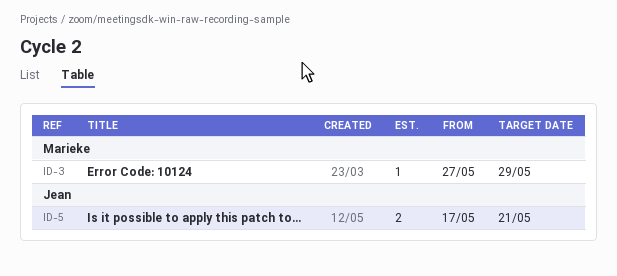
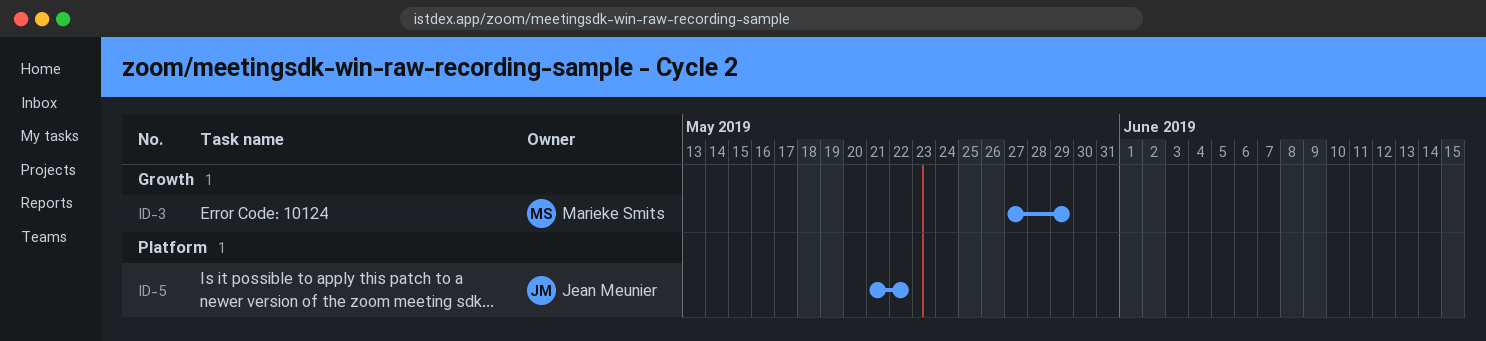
ID-5, start: May 17 -> May 21
ID-5, due: May 21 -> May 22

